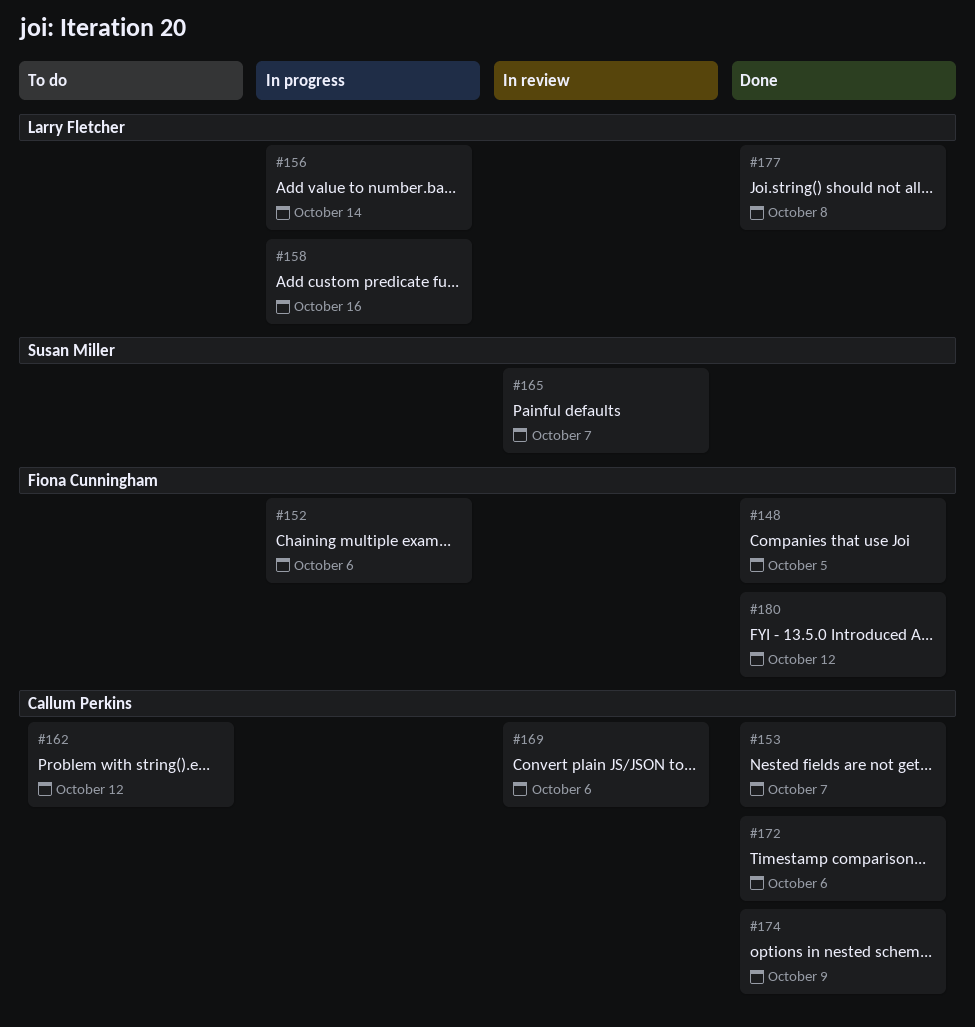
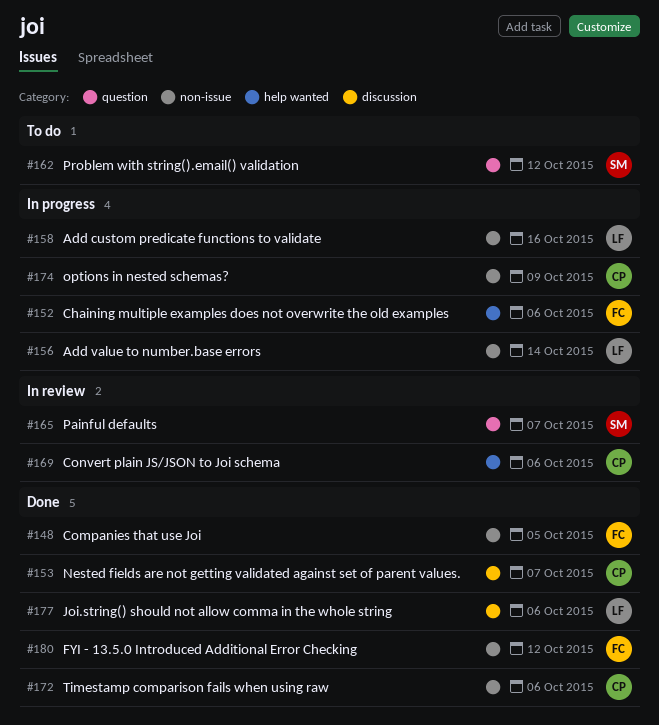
#162, owner: Callum Perkins -> Susan Miller
#174, status: Done -> In progress
#177, due: Oct 8 -> Oct 6

